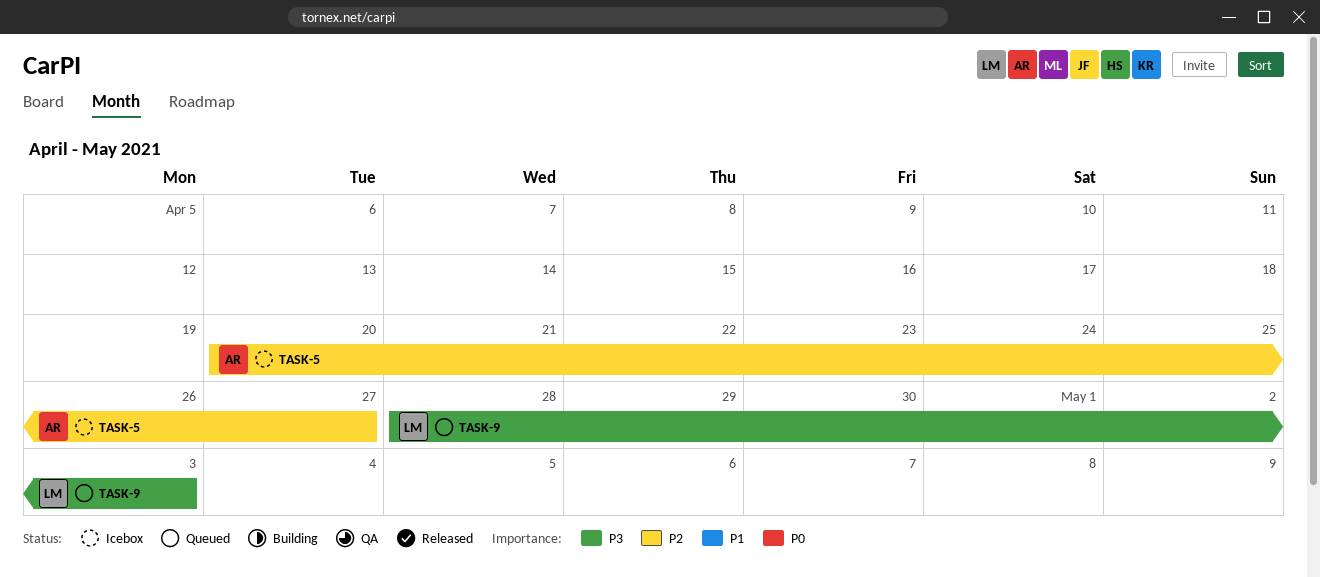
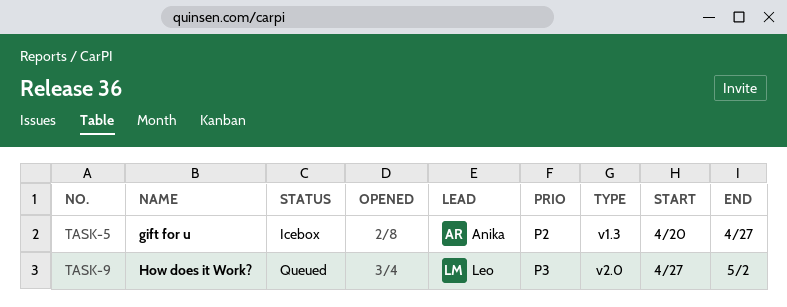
TASK-9, start: Apr 28 -> Apr 27
TASK-9, due: May 3 -> May 2

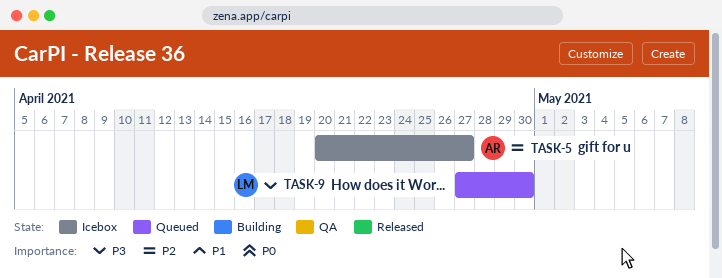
TASK-9, due: May 2 -> Apr 30

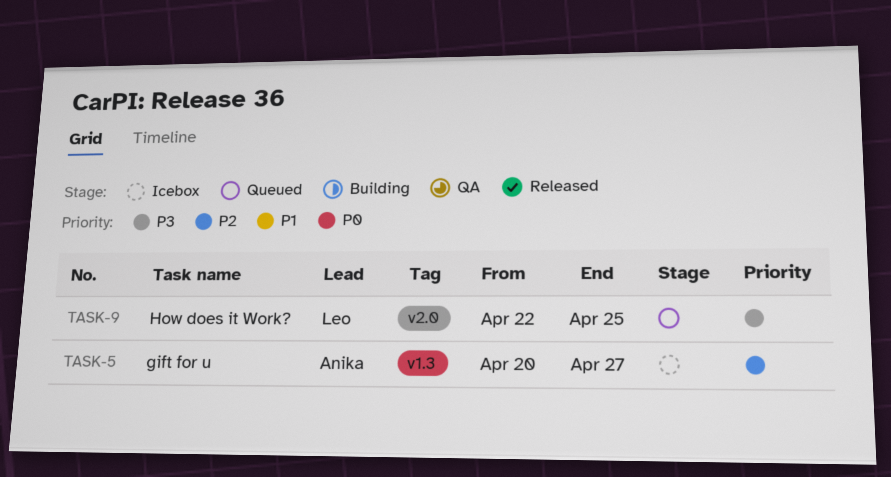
TASK-9, start: Apr 27 -> Apr 22
TASK-9, due: Apr 30 -> Apr 25

